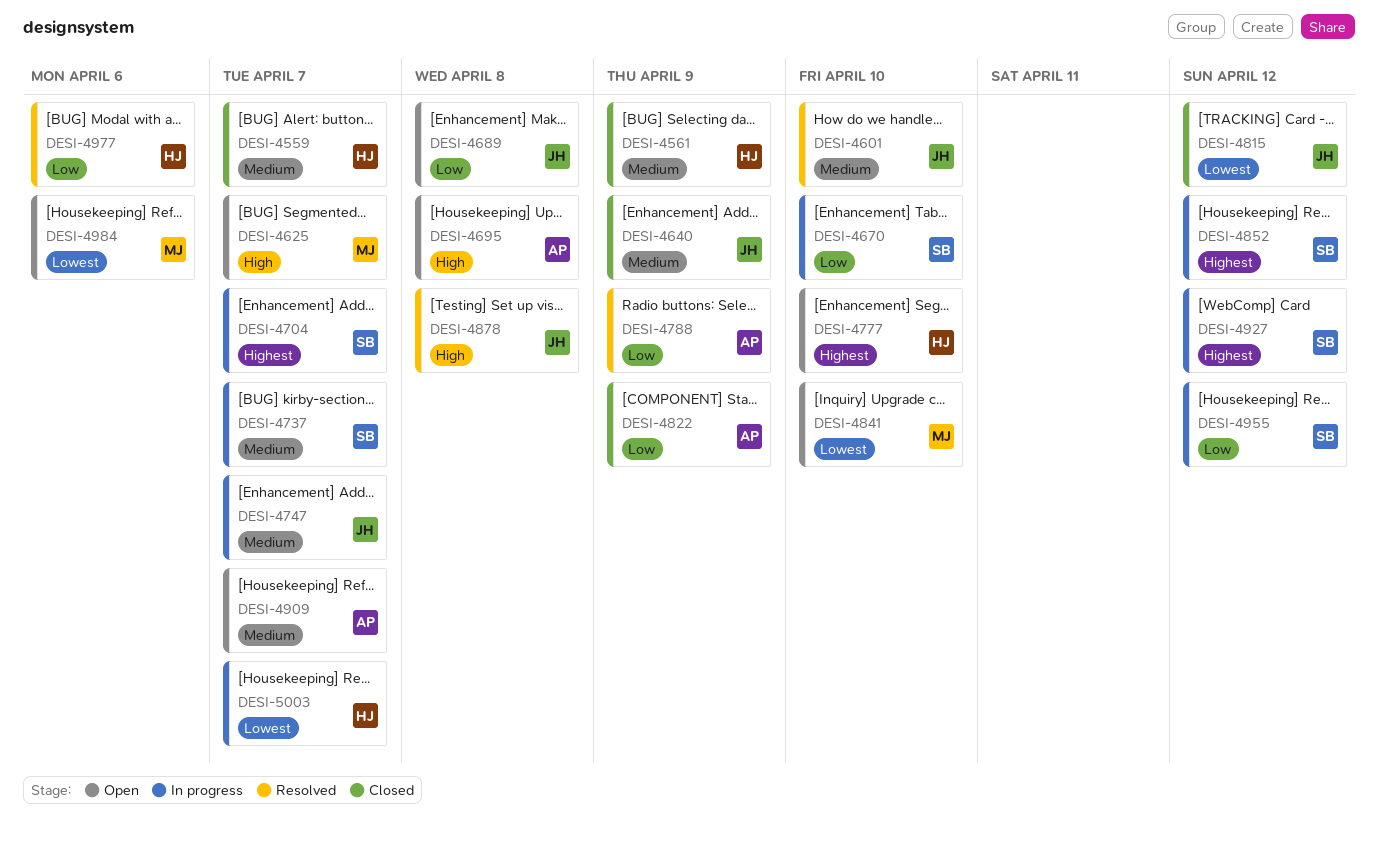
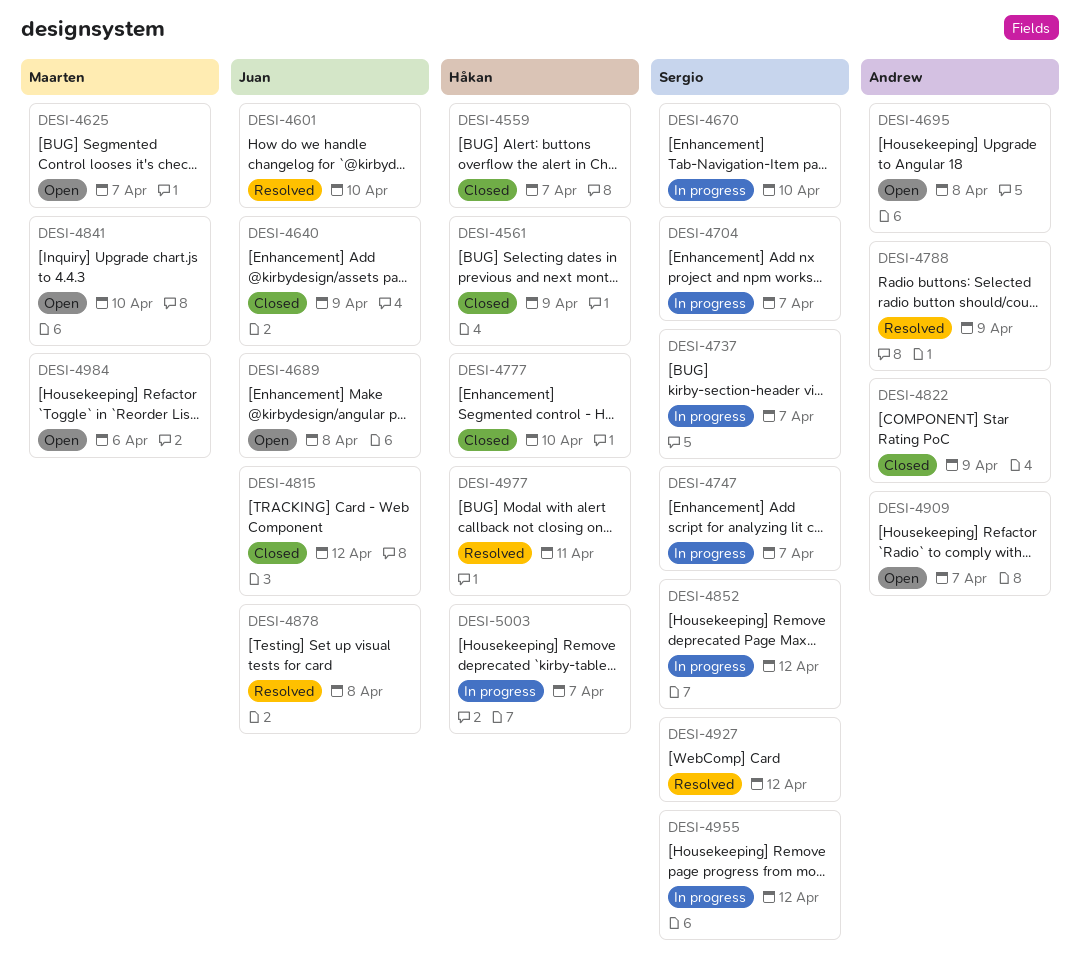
DESI-4747, owner: Juan -> Sergio
DESI-4777, status: Open -> Closed
DESI-4927, status: In progress -> Resolved
DESI-4977, due: Apr 6 -> Apr 11

